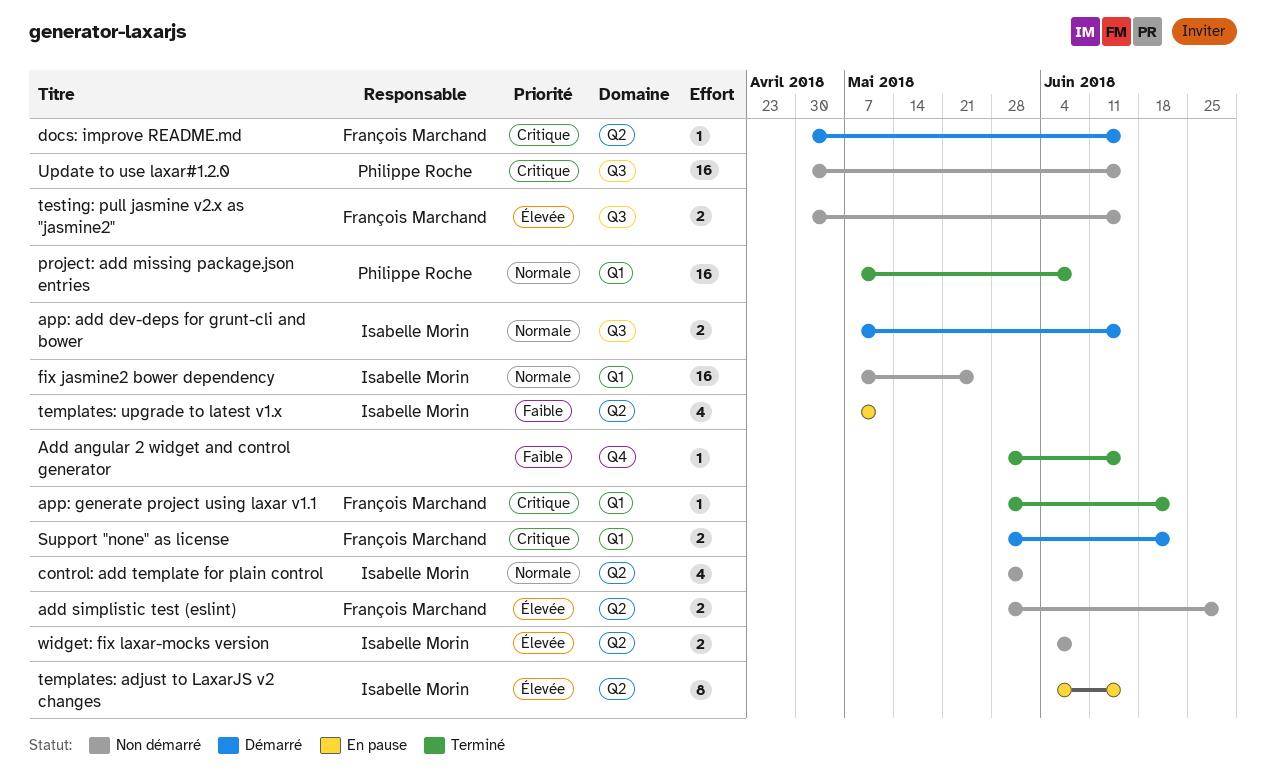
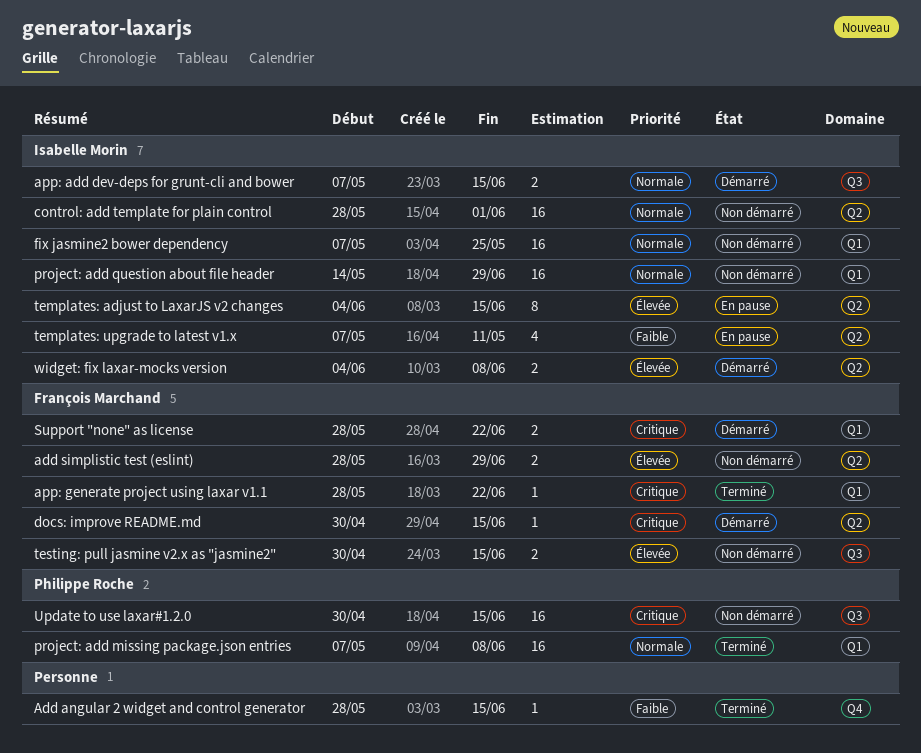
control: add template for plain control, estimate: 4 -> 16
project: add question about file header: none -> present
widget: fix laxar-mocks version, status: Non démarré -> Démarré

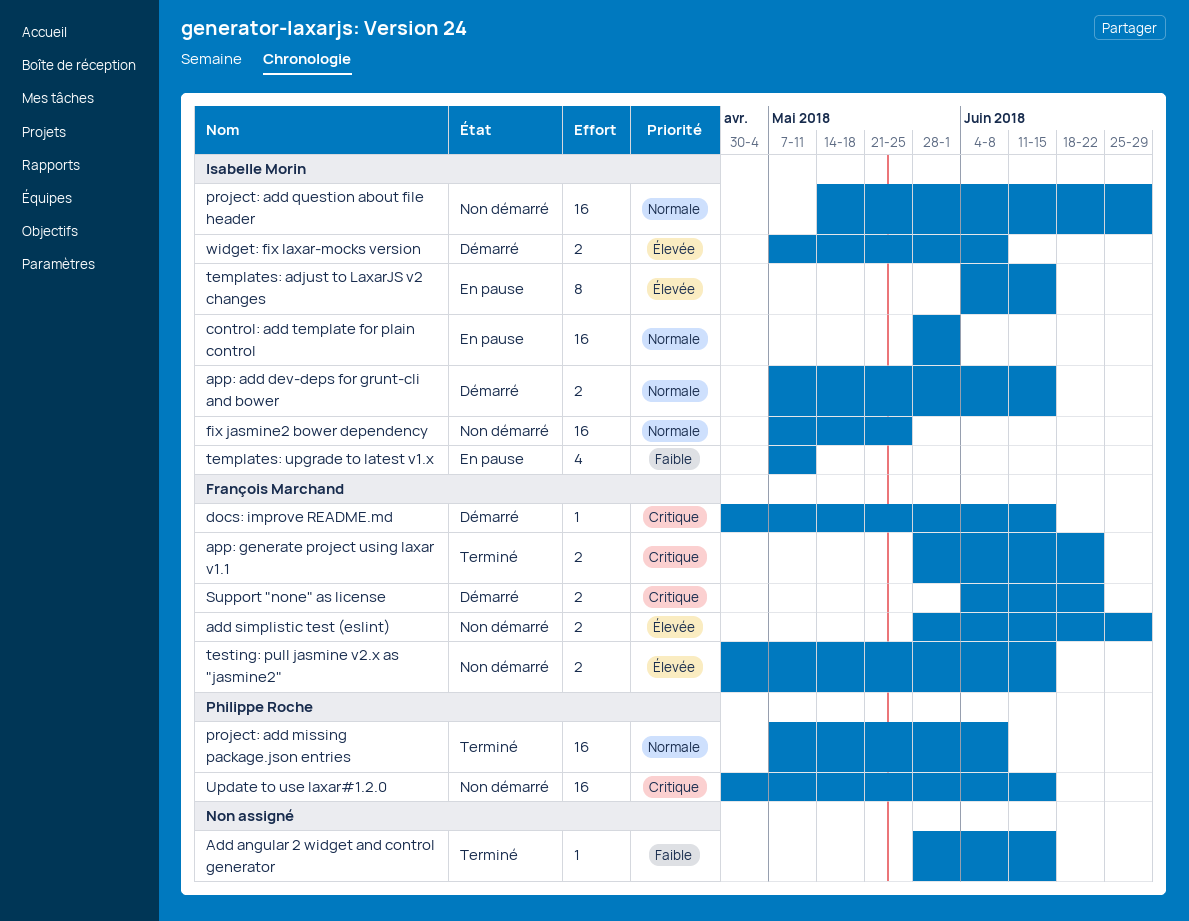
app: generate project using laxar v1.1, estimate: 1 -> 2
control: add template for plain control, status: Non démarré -> En pause
Support "none" as license, start: May 28 -> Jun 4
widget: fix laxar-mocks version, start: Jun 4 -> May 7

